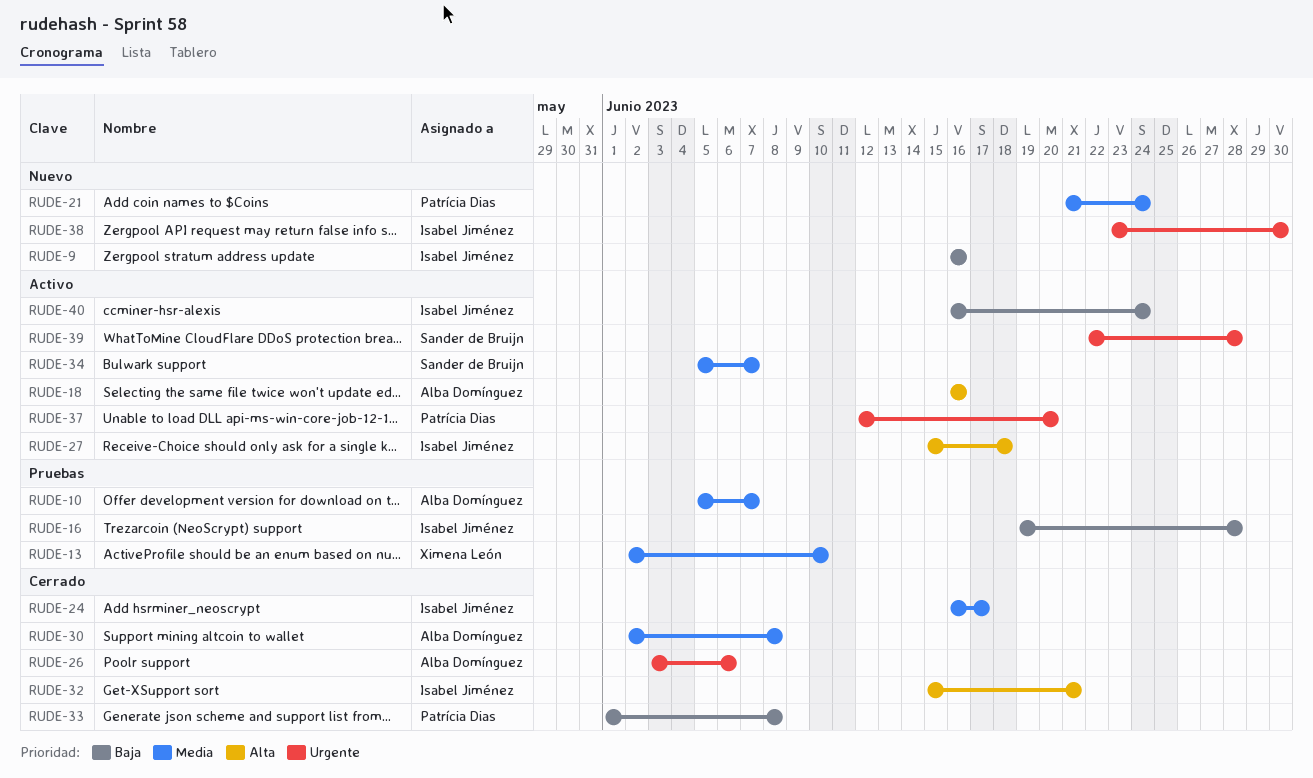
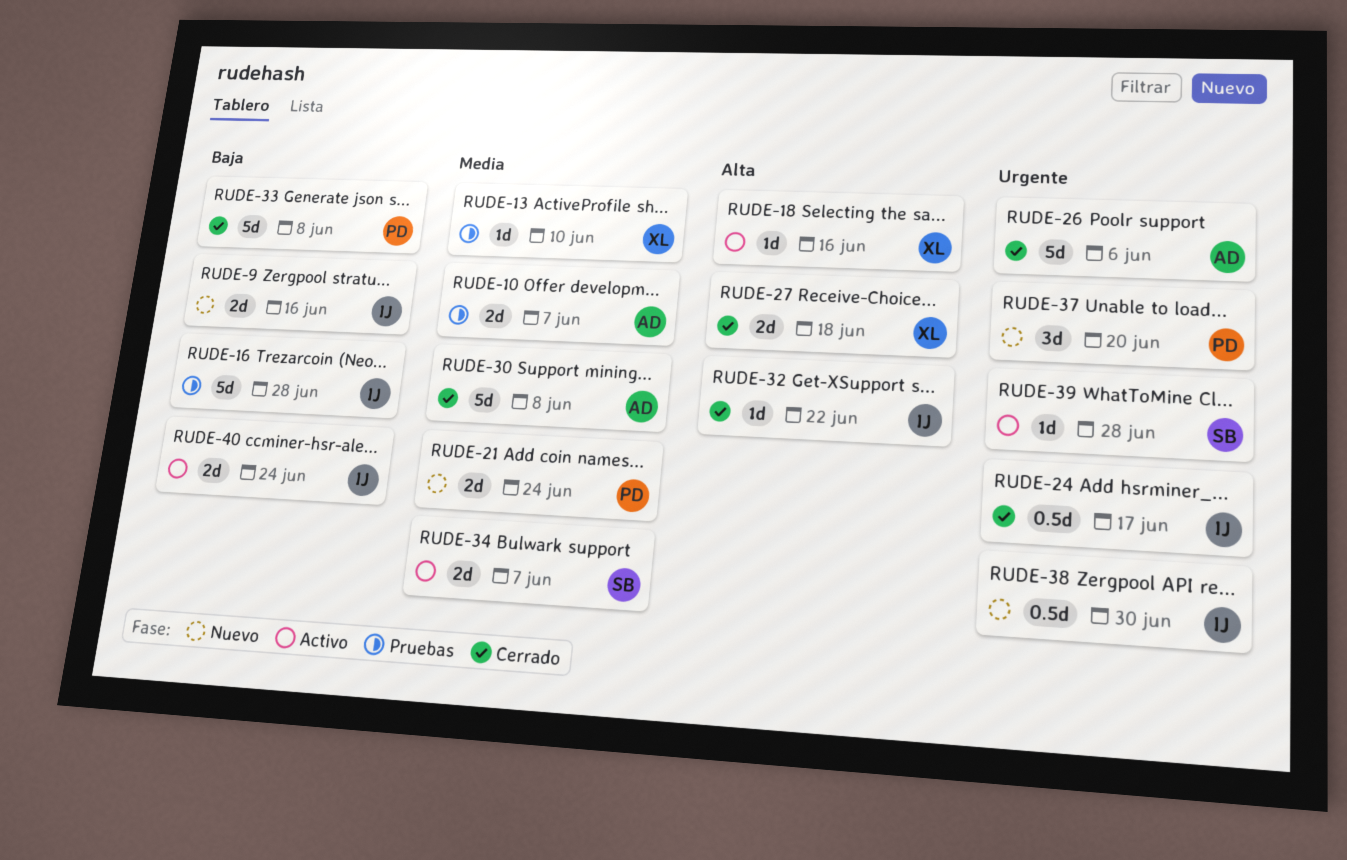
RUDE-18, owner: Alba Domínguez -> Ximena León
RUDE-24, priority: Media -> Urgente
RUDE-27, status: Activo -> Cerrado
RUDE-27, owner: Isabel Jiménez -> Ximena León
RUDE-32, due: Jun 21 -> Jun 22
RUDE-37, status: Activo -> Nuevo

